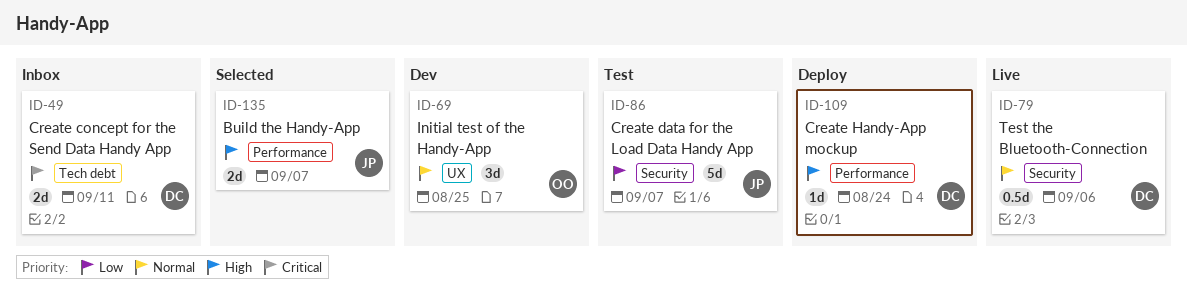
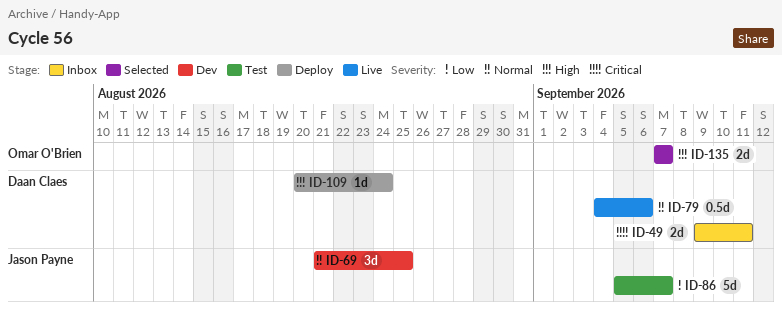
ID-69, owner: Omar O'Brien -> Jason Payne
ID-135, owner: Jason Payne -> Omar O'Brien

